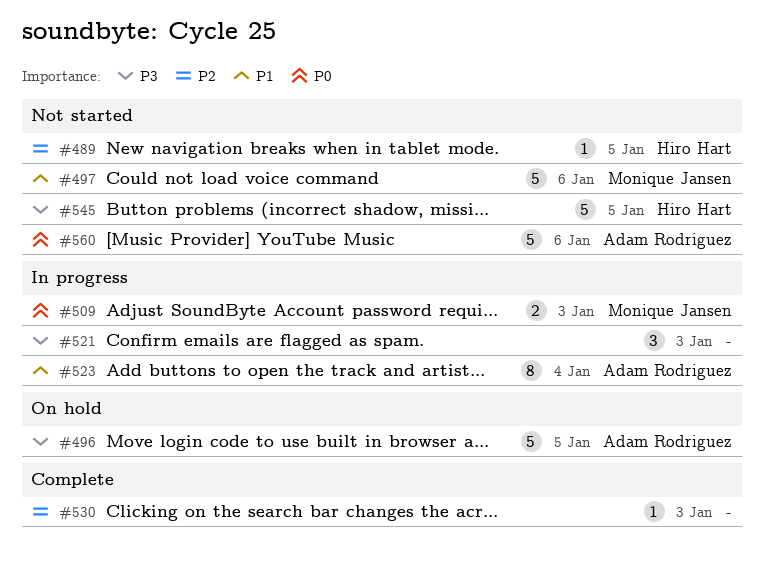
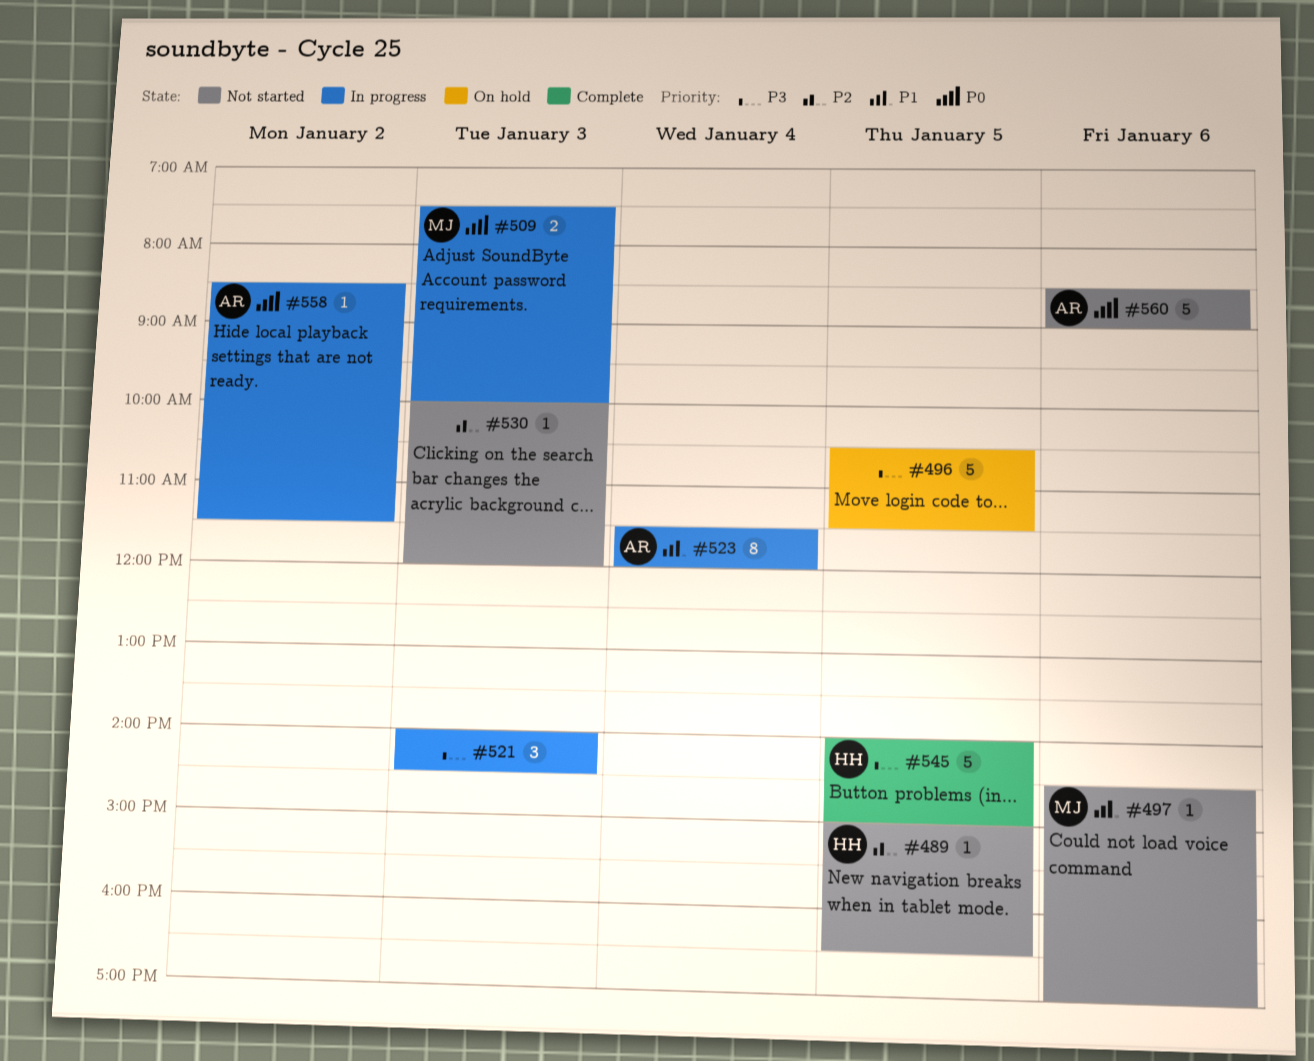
#496, owner: Adam Rodriguez -> none
#497, estimate: 5 -> 1
#530, status: Complete -> Not started
#545, status: Not started -> Complete
#558: none -> present

